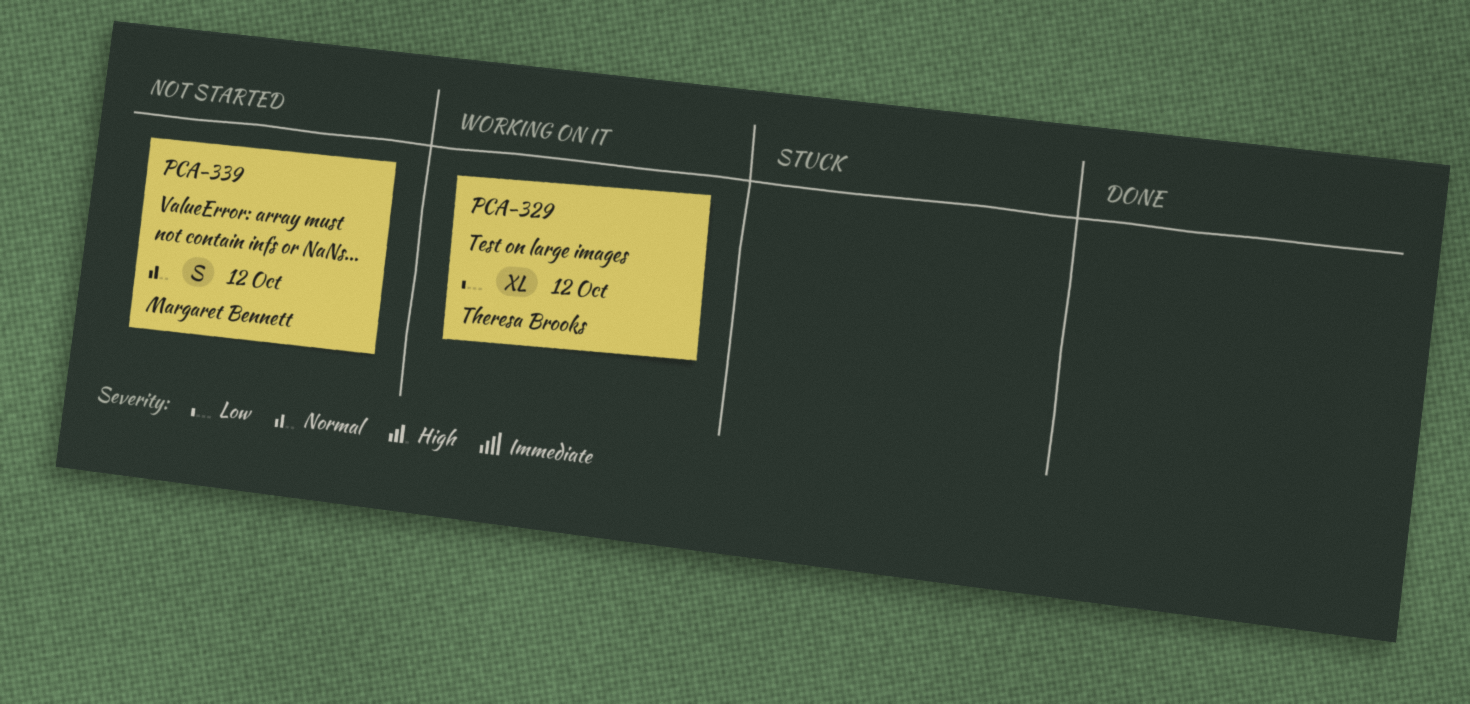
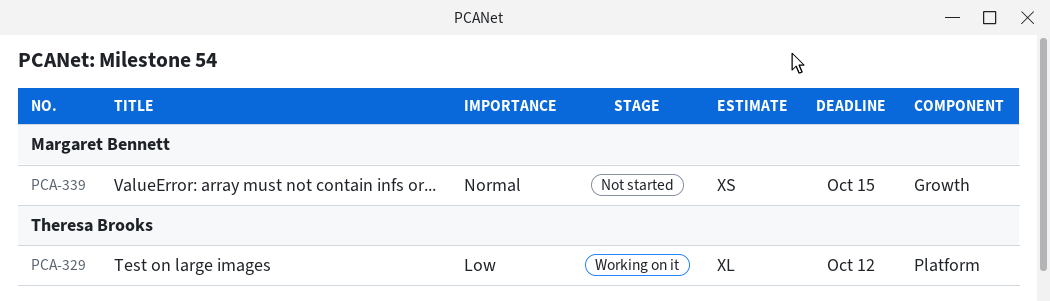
PCA-339, estimate: S -> XS
PCA-339, due: Oct 12 -> Oct 15

